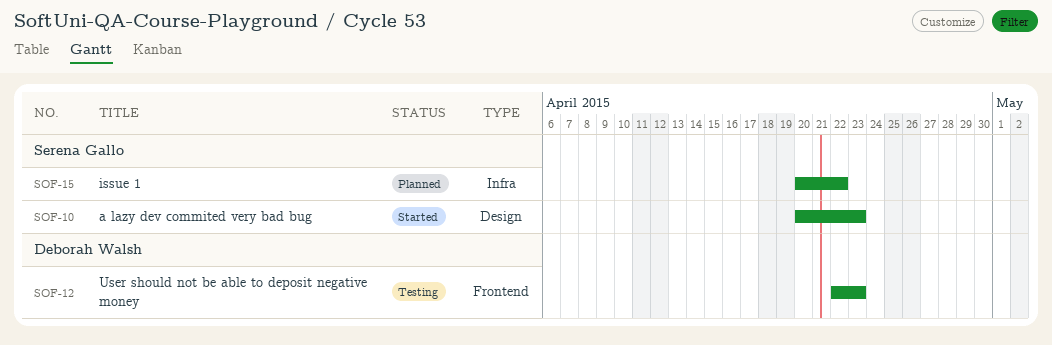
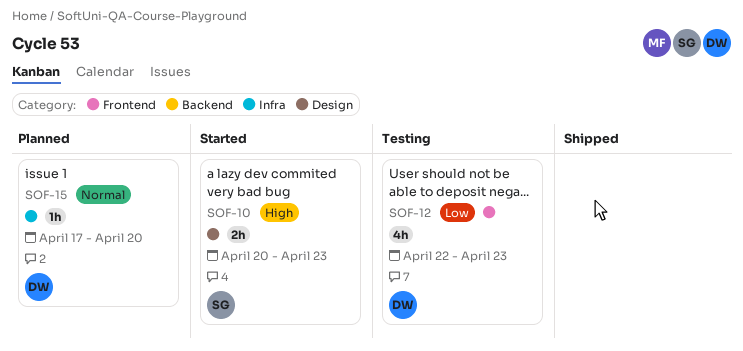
SOF-15, owner: Serena Gallo -> Deborah Walsh
SOF-15, start: Apr 20 -> Apr 17
SOF-15, due: Apr 22 -> Apr 20

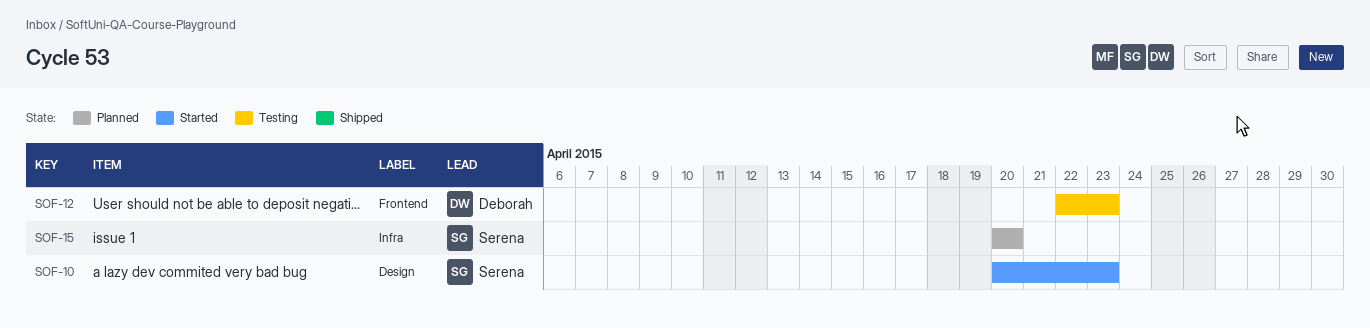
SOF-15, owner: Deborah -> Serena
SOF-15, start: Apr 17 -> Apr 20

